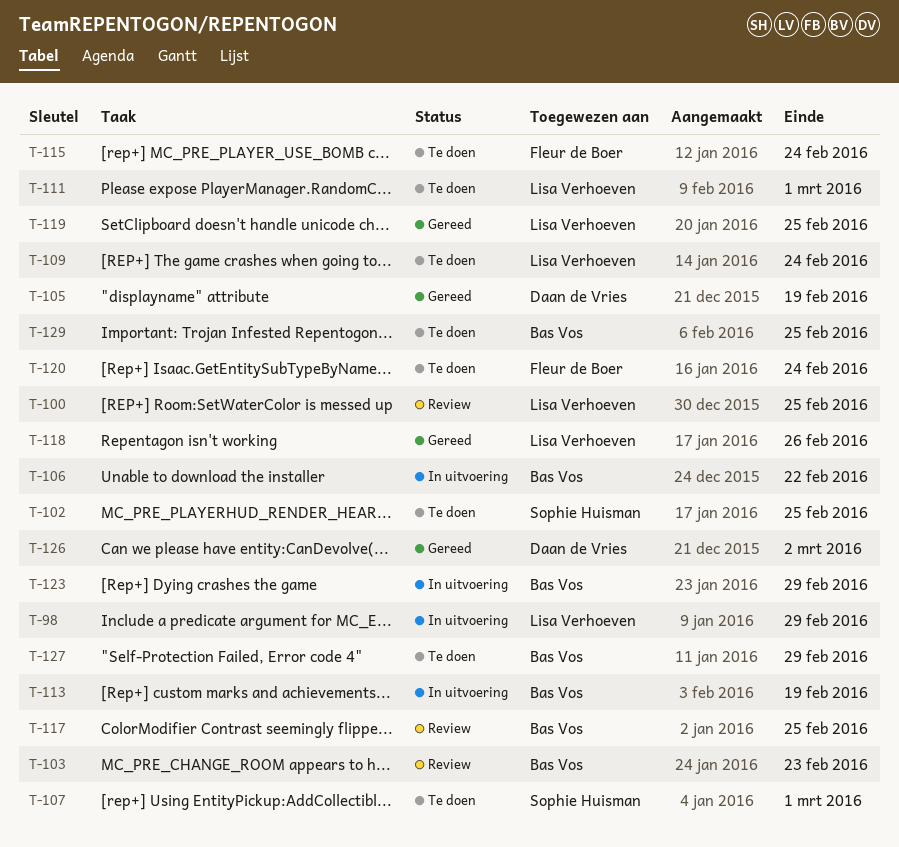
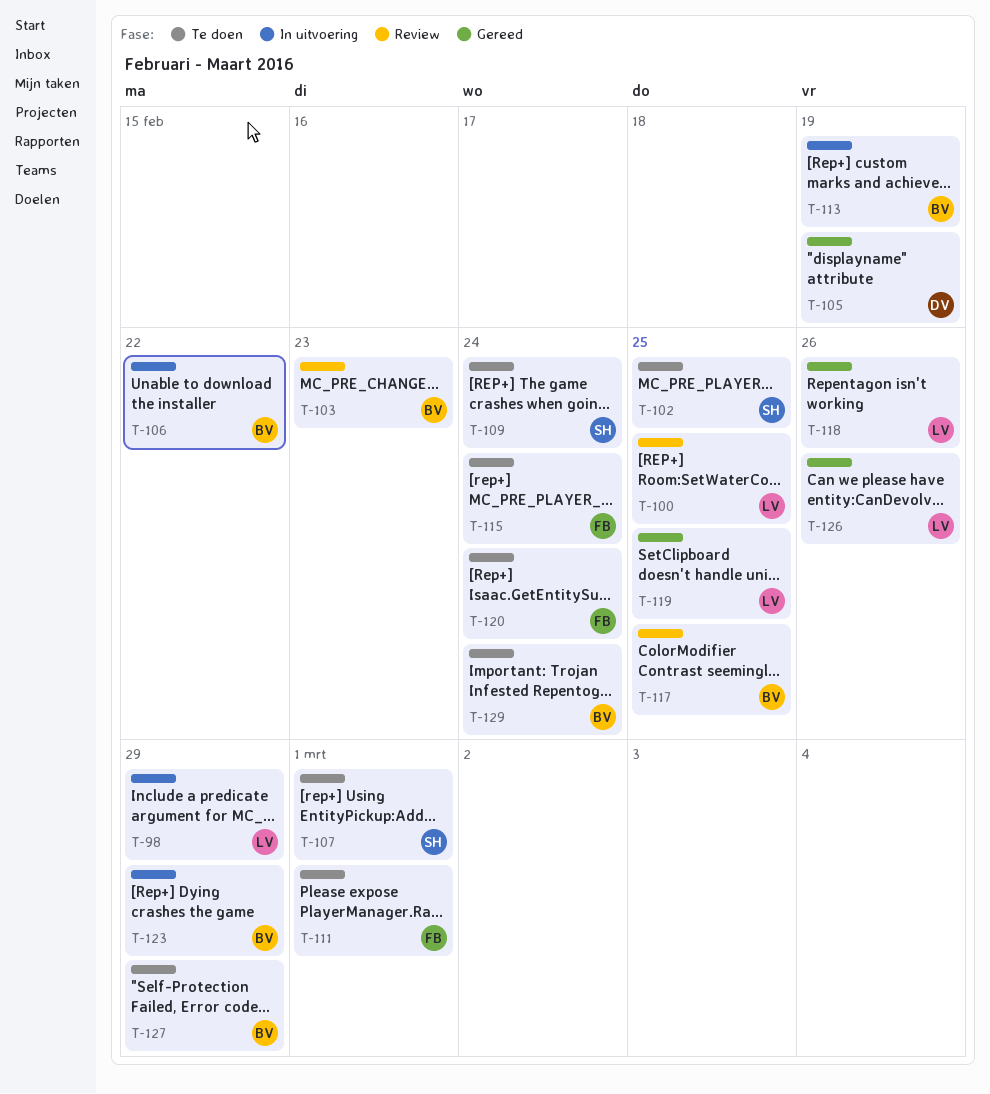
T-109, owner: Lisa Verhoeven -> Sophie Huisman
T-111, owner: Lisa Verhoeven -> Fleur de Boer
T-126, owner: Daan de Vries -> Lisa Verhoeven
T-126, due: Mar 2 -> Feb 26
T-129, due: Feb 25 -> Feb 24

